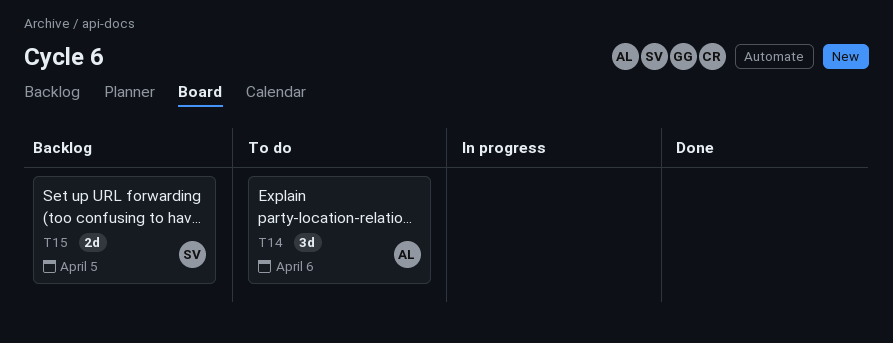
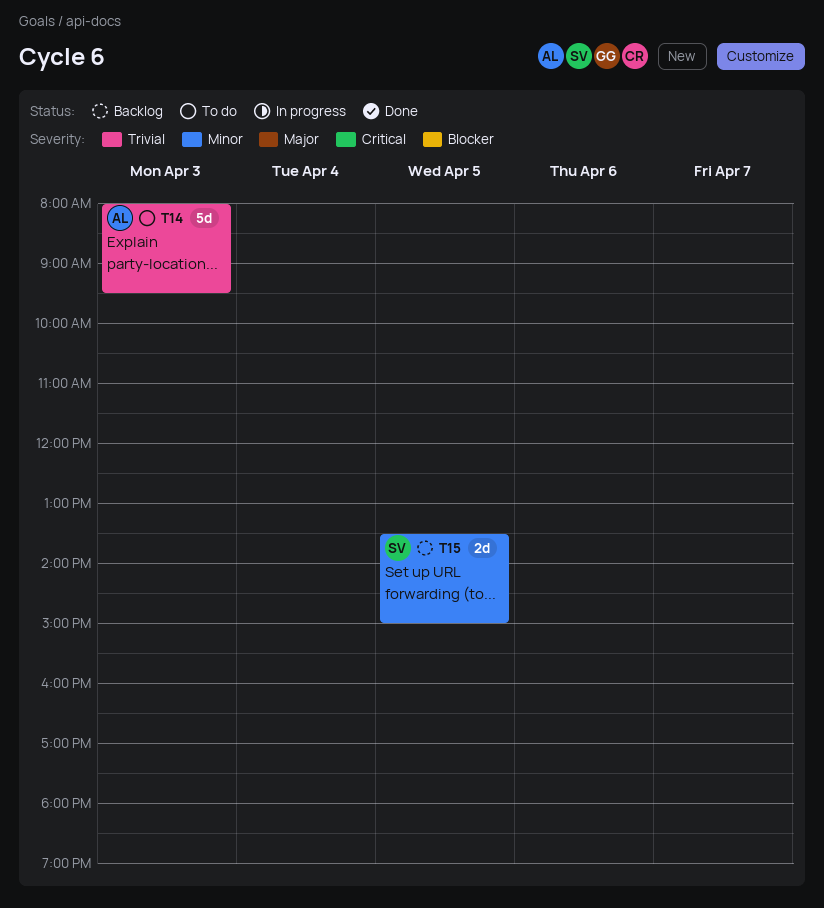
T14, estimate: 3d -> 5d
T14, day: Apr 6 -> Apr 3

